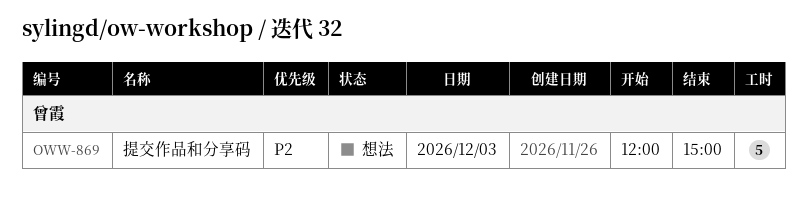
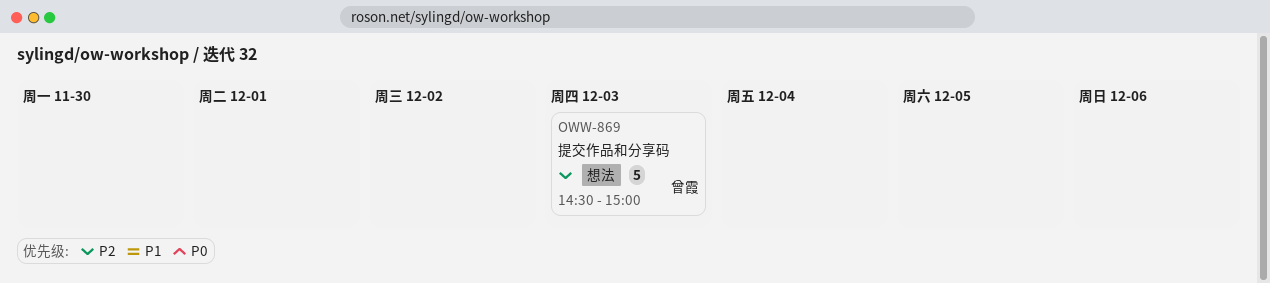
OWW-869, begins: 12:00 -> 14:30

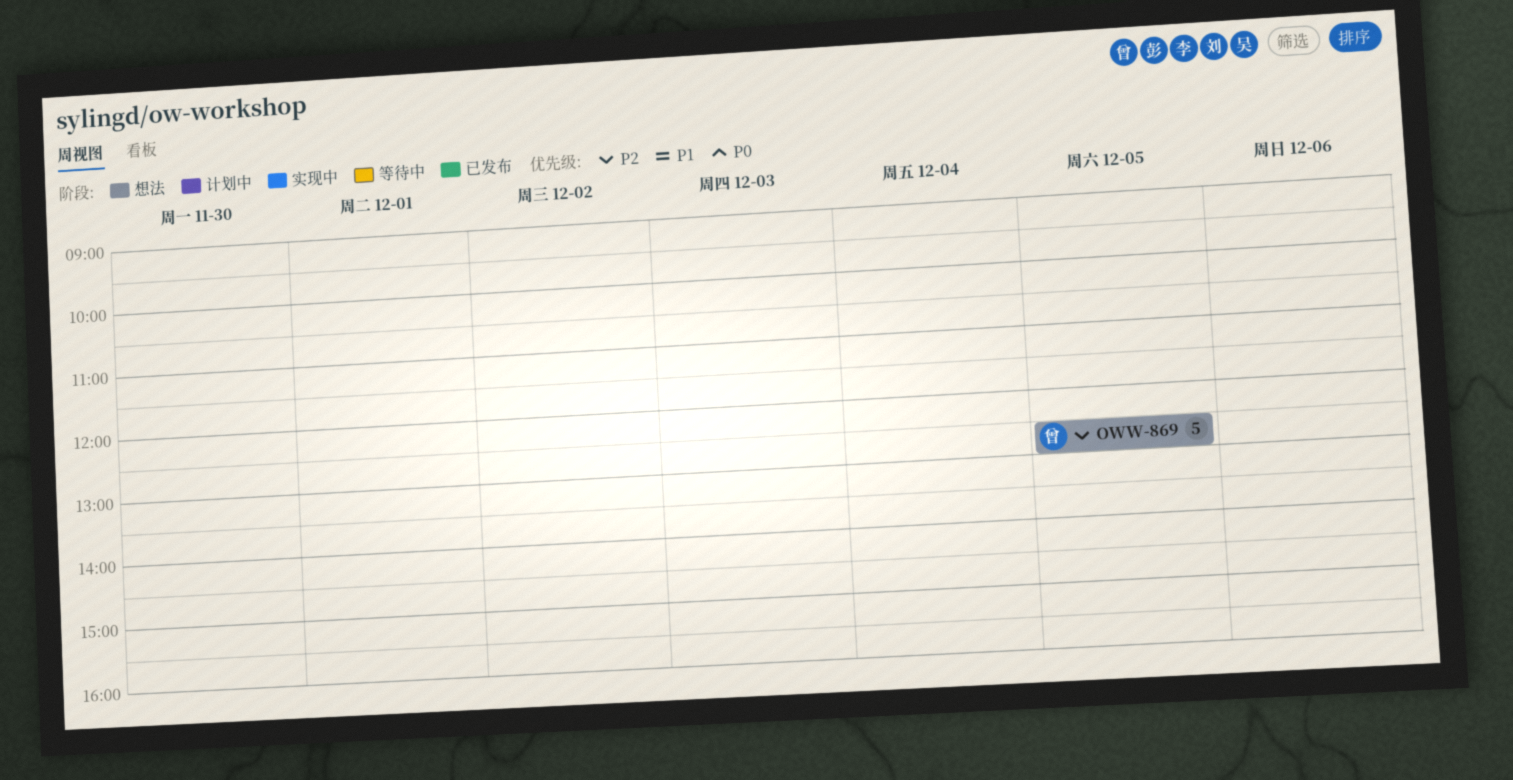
OWW-869, day: Dec 3 -> Dec 5
OWW-869, begins: 14:30 -> 12:30
OWW-869, ends: 15:00 -> 13:00

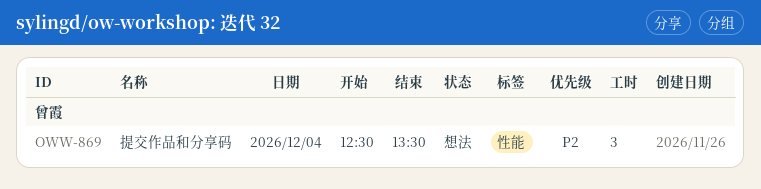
OWW-869, estimate: 5 -> 3
OWW-869, day: Dec 5 -> Dec 4
OWW-869, ends: 13:00 -> 13:30

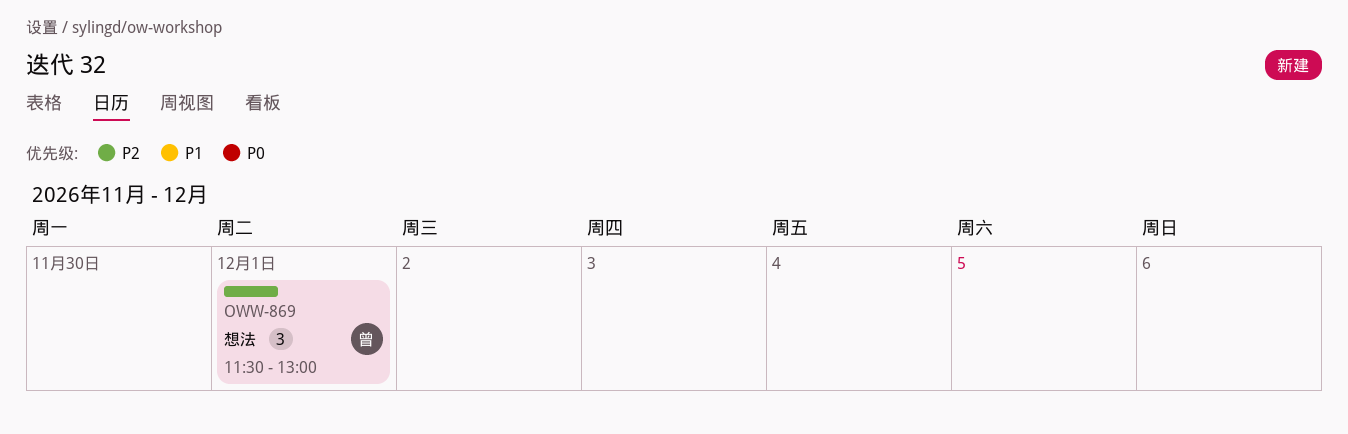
OWW-869, day: Dec 4 -> Dec 1
OWW-869, begins: 12:30 -> 11:30
OWW-869, ends: 13:30 -> 13:00

